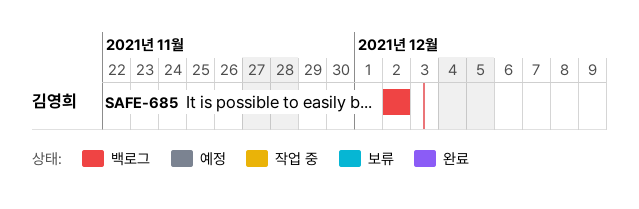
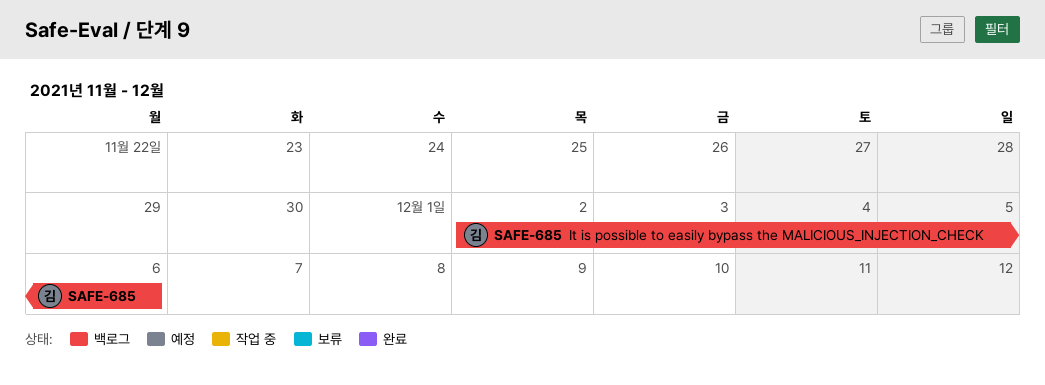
SAFE-685, due: Dec 2 -> Dec 6

